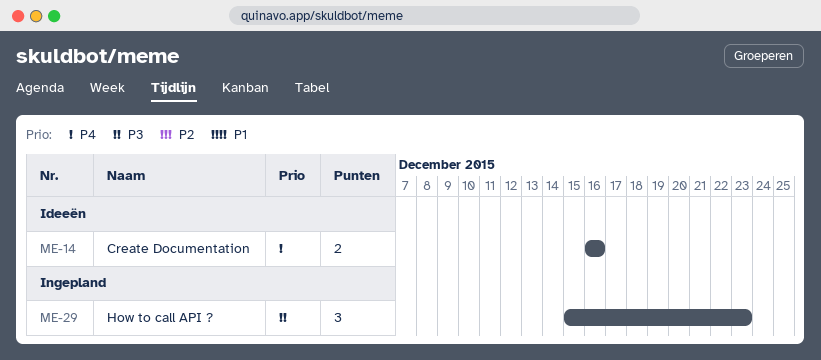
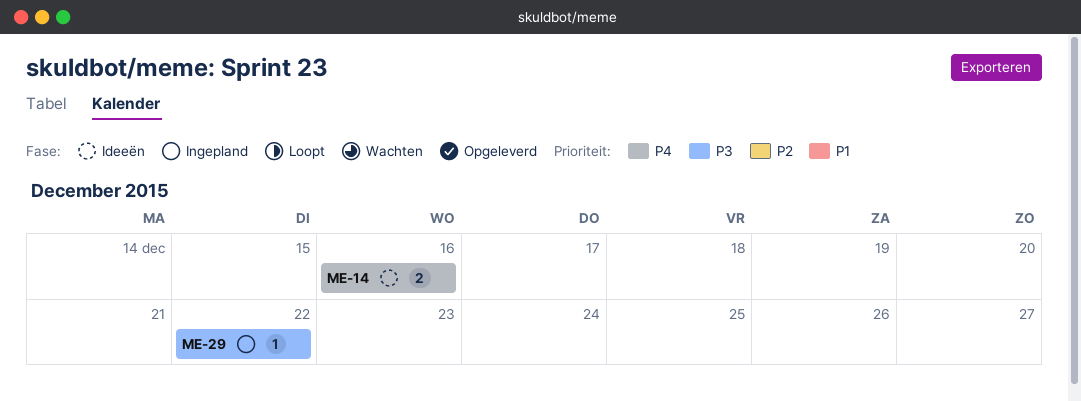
ME-29, estimate: 3 -> 1
ME-29, due: Dec 23 -> Dec 22

